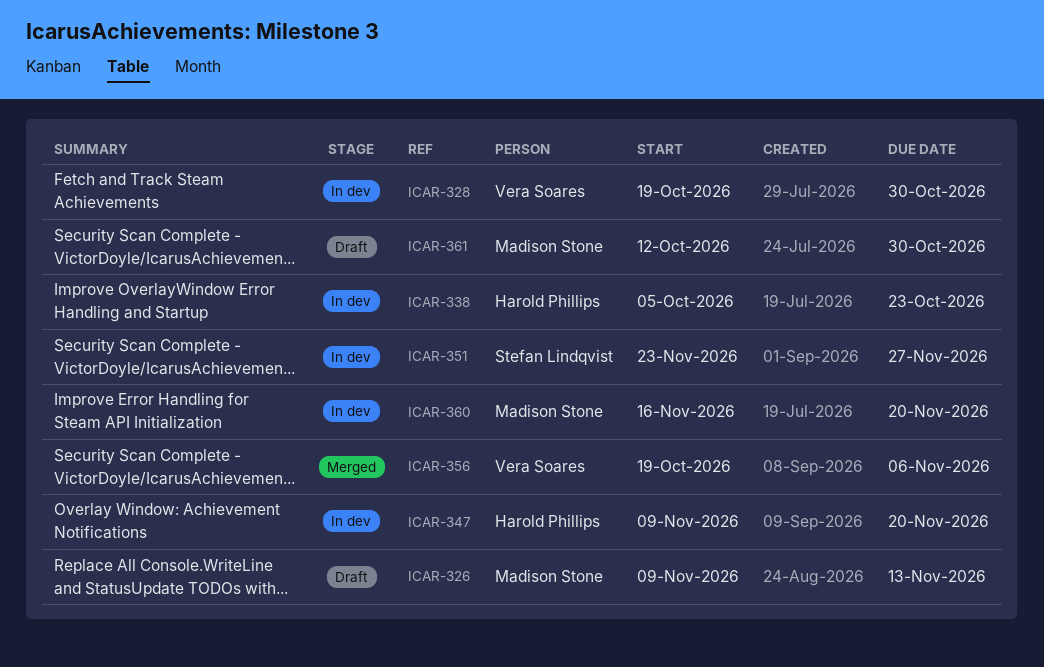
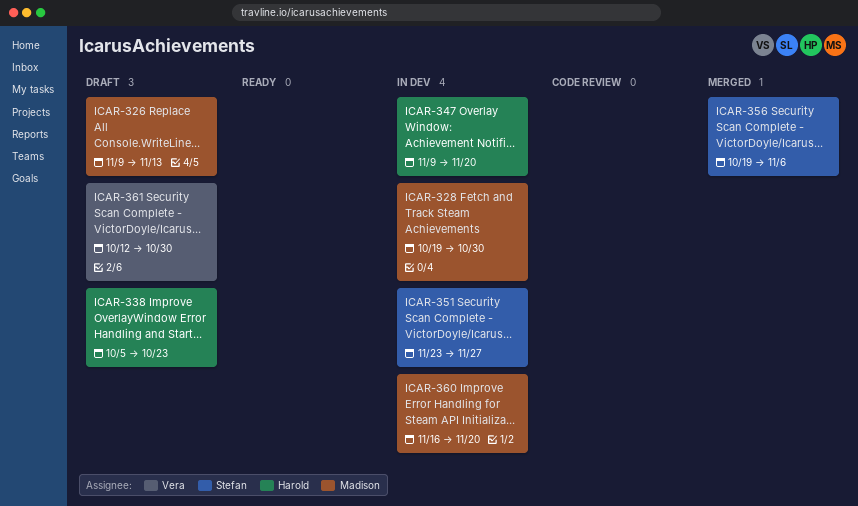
ICAR-328, owner: Vera Soares -> Madison Stone
ICAR-338, status: In dev -> Draft
ICAR-356, owner: Vera Soares -> Stefan Lindqvist
ICAR-361, owner: Madison Stone -> Vera Soares

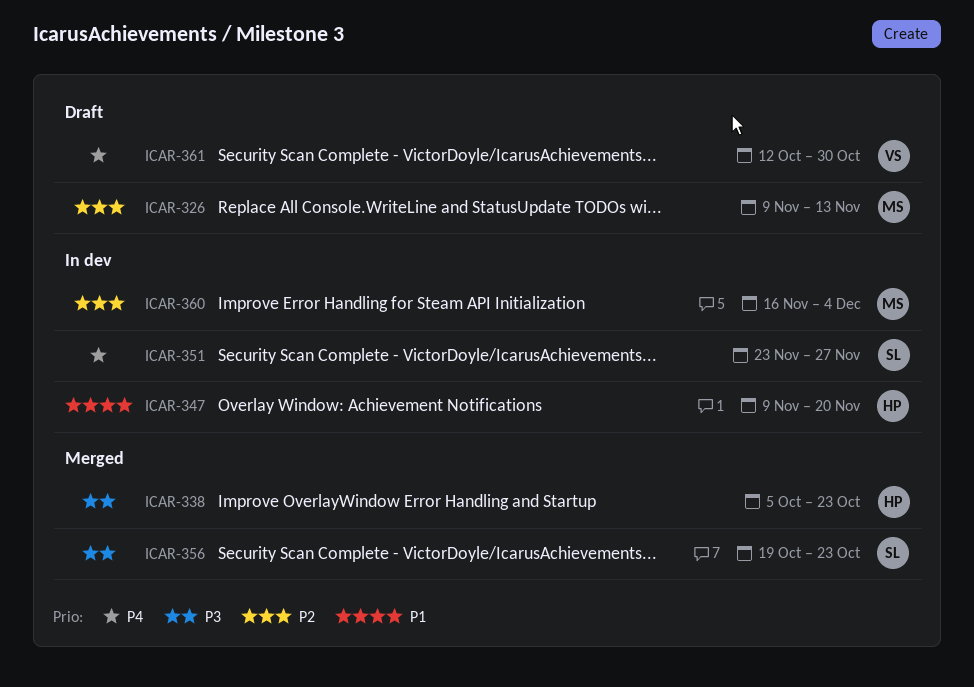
ICAR-328: present -> none
ICAR-338, status: Draft -> Merged
ICAR-356, due: Nov 6 -> Oct 23
ICAR-360, due: Nov 20 -> Dec 4

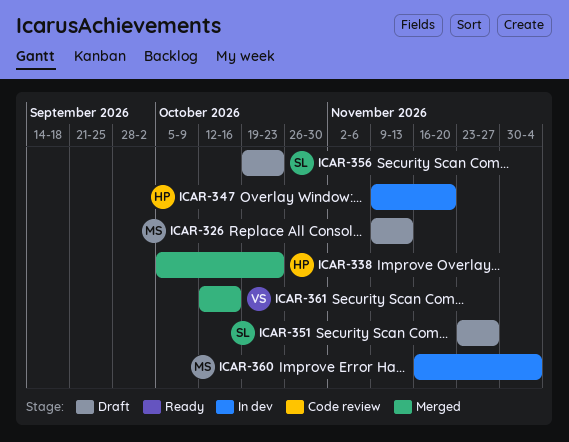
ICAR-351, status: In dev -> Draft
ICAR-356, status: Merged -> Draft
ICAR-361, status: Draft -> Merged
ICAR-361, due: Oct 30 -> Oct 16

